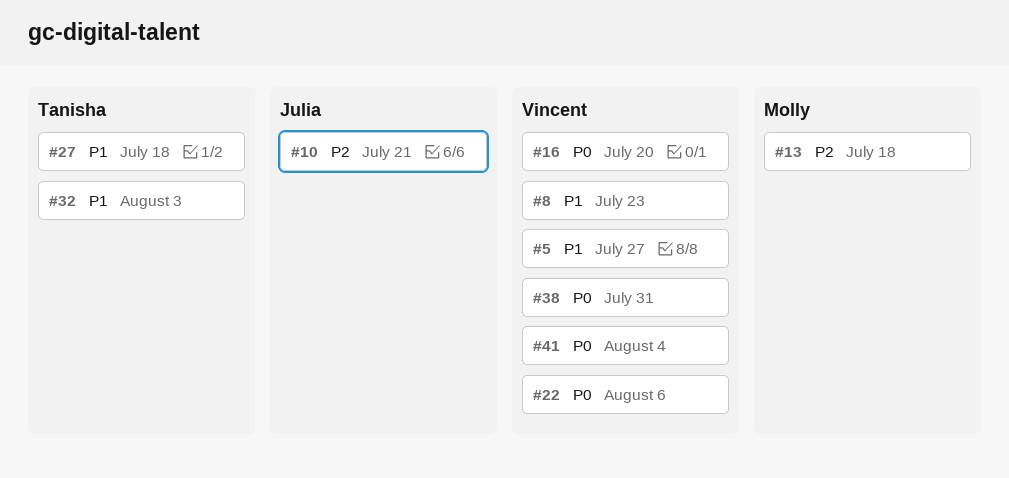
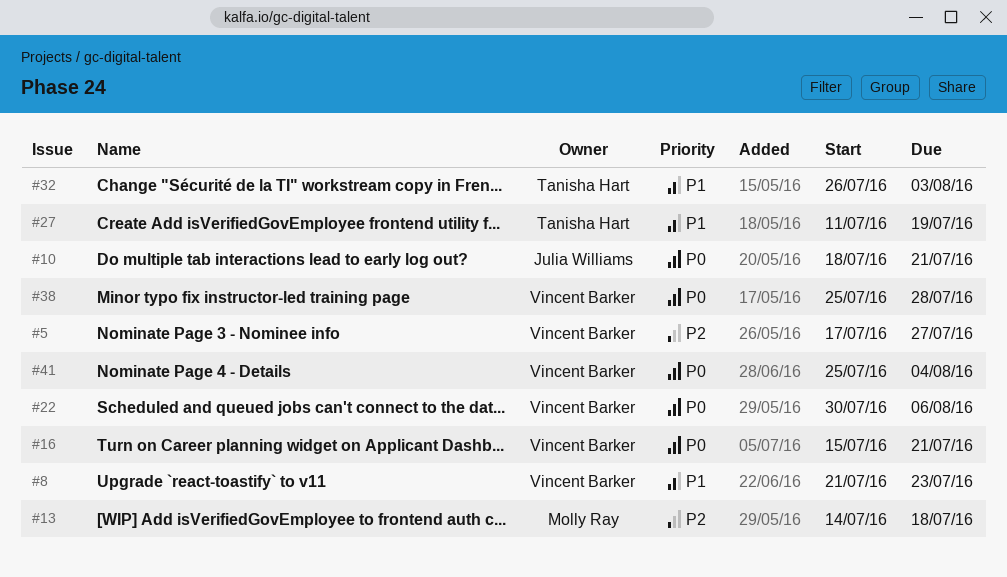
#5, priority: P1 -> P2
#10, priority: P2 -> P0
#16, due: Jul 20 -> Jul 21
#27, due: Jul 18 -> Jul 19
#38, due: Jul 31 -> Jul 28

